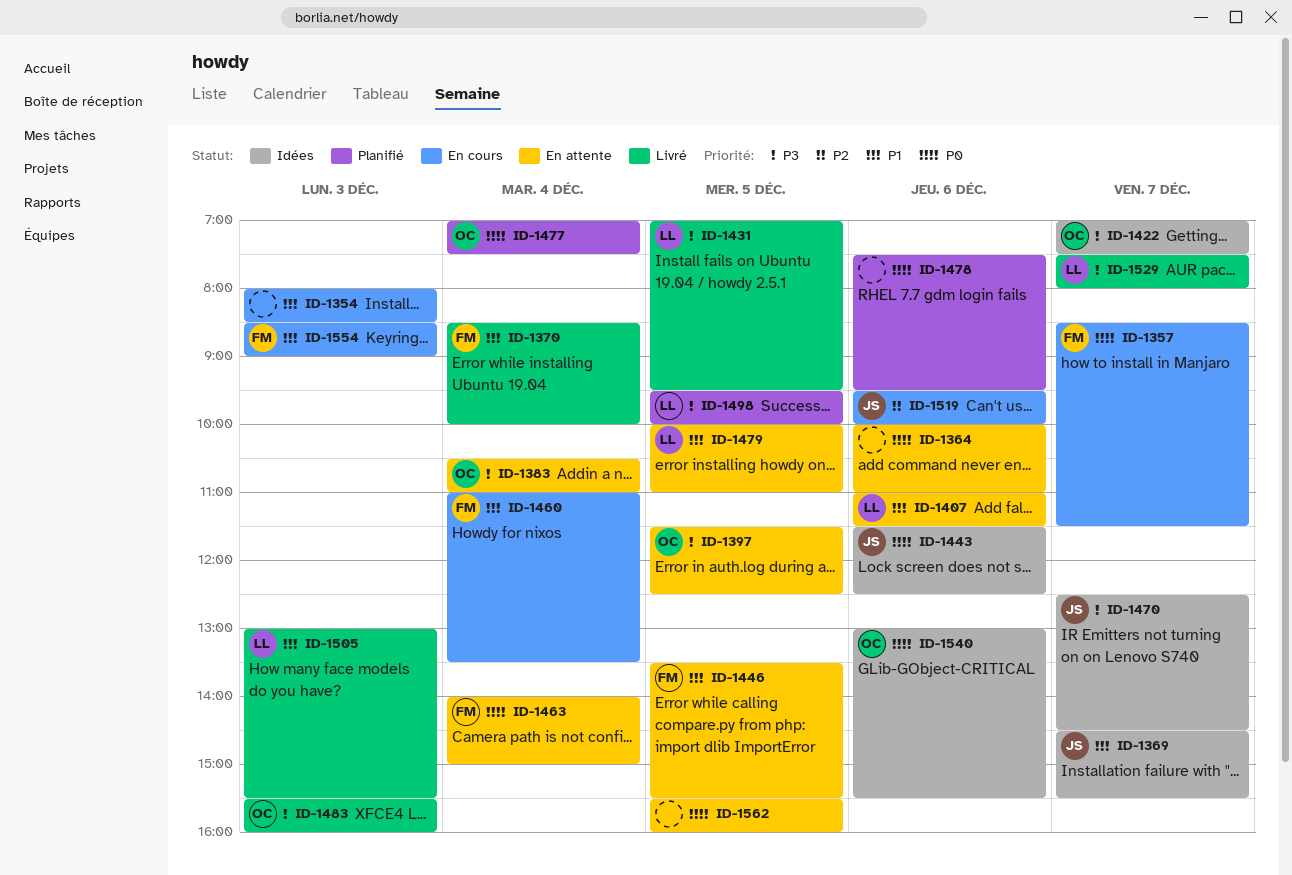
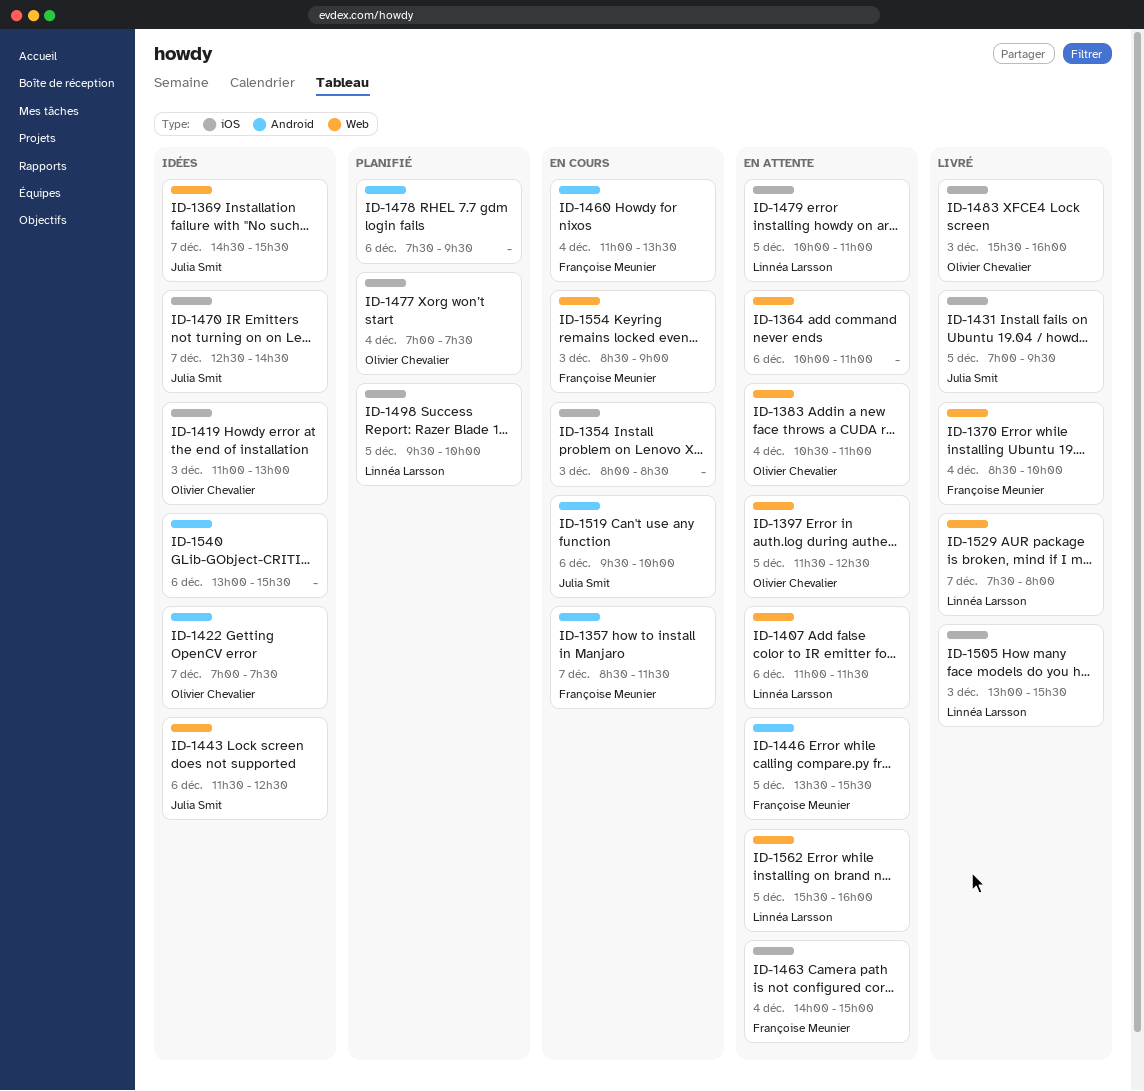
ID-1419: none -> present
ID-1431, owner: Linnéa Larsson -> Julia Smit
ID-1540, owner: Olivier Chevalier -> none
ID-1562, owner: none -> Linnéa Larsson

